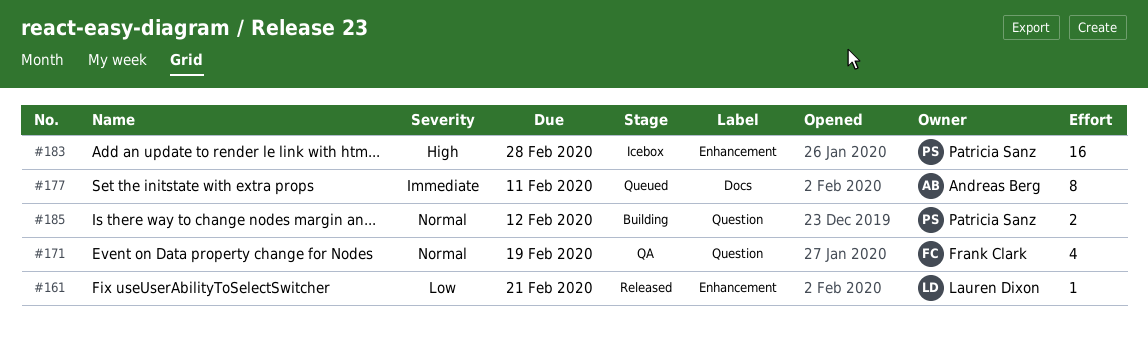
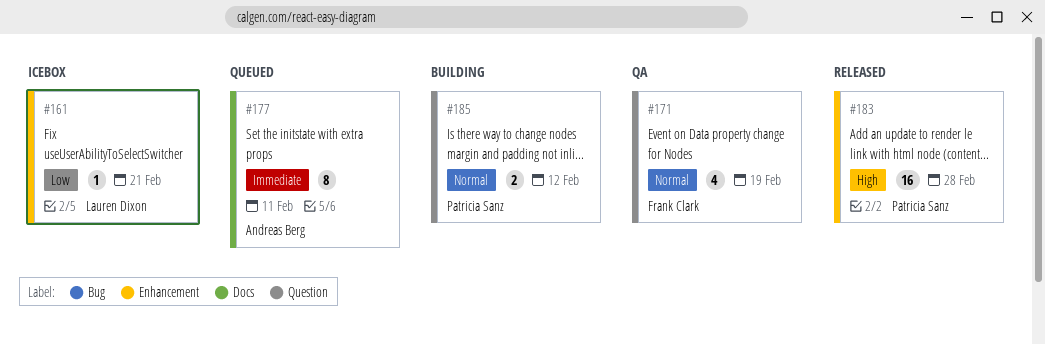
#161, status: Released -> Icebox
#183, status: Icebox -> Released

